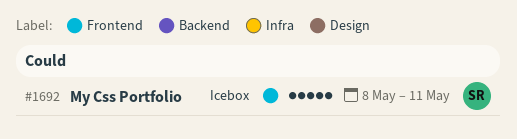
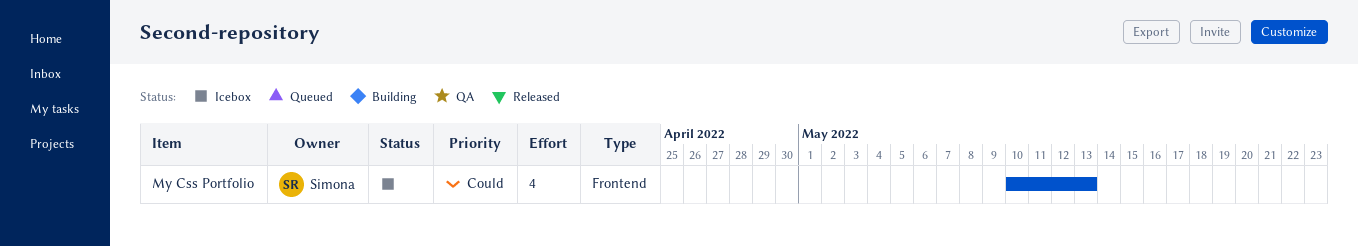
My Css Portfolio, estimate: 5 -> 4
My Css Portfolio, start: May 8 -> May 10
My Css Portfolio, due: May 11 -> May 13

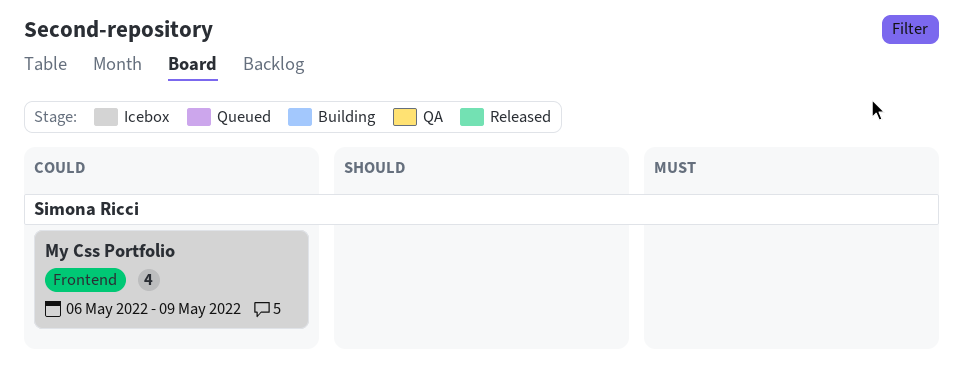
My Css Portfolio, start: May 10 -> May 6
My Css Portfolio, due: May 13 -> May 9

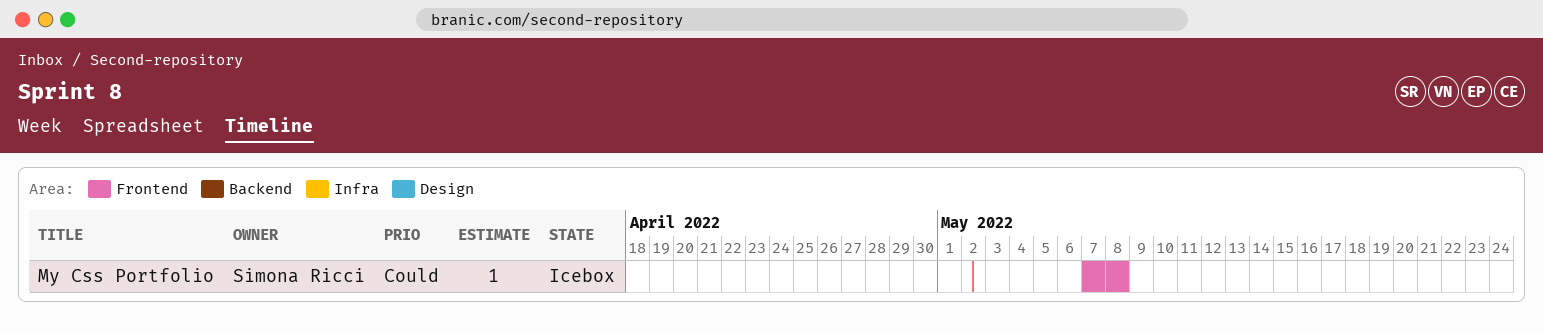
My Css Portfolio, estimate: 4 -> 1
My Css Portfolio, start: May 6 -> May 7
My Css Portfolio, due: May 9 -> May 8

